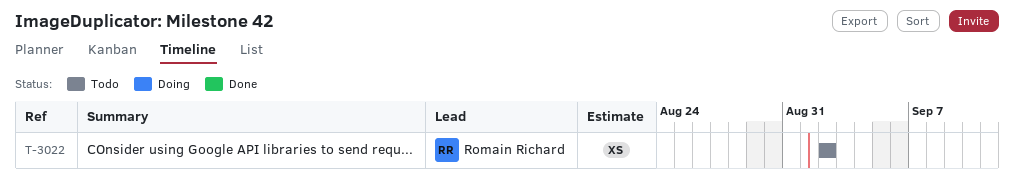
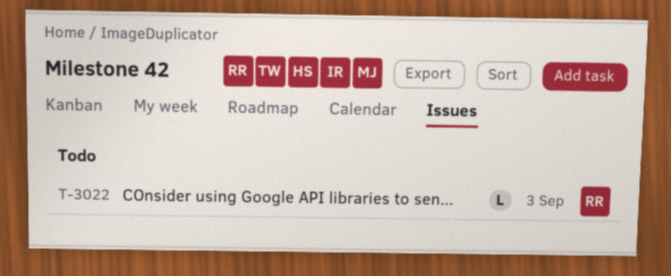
T-3022, estimate: XS -> L
T-3022, due: Sep 2 -> Sep 3

